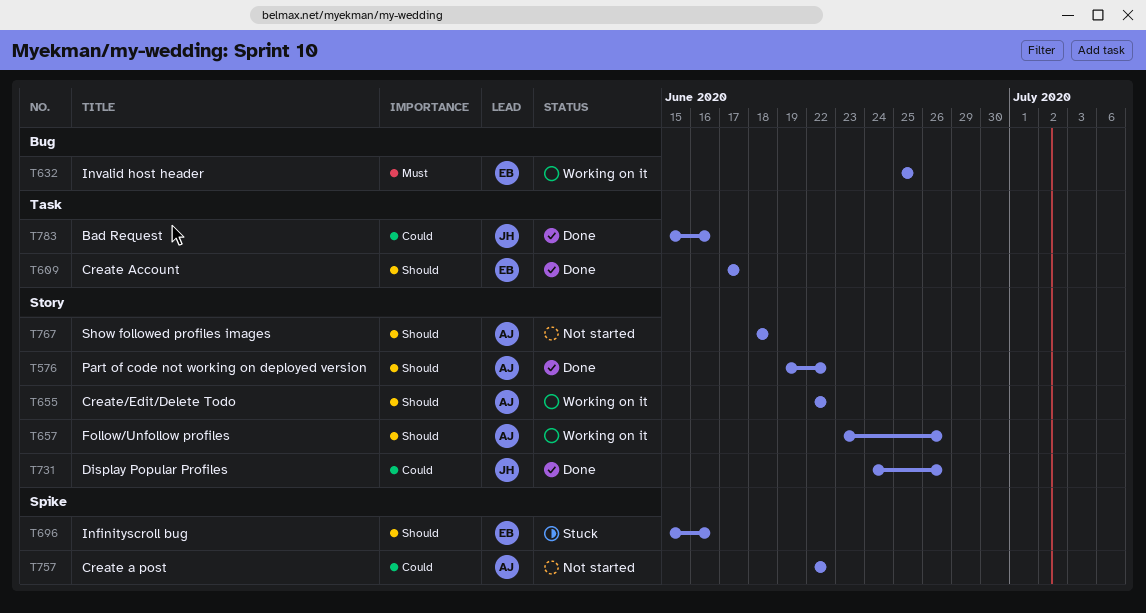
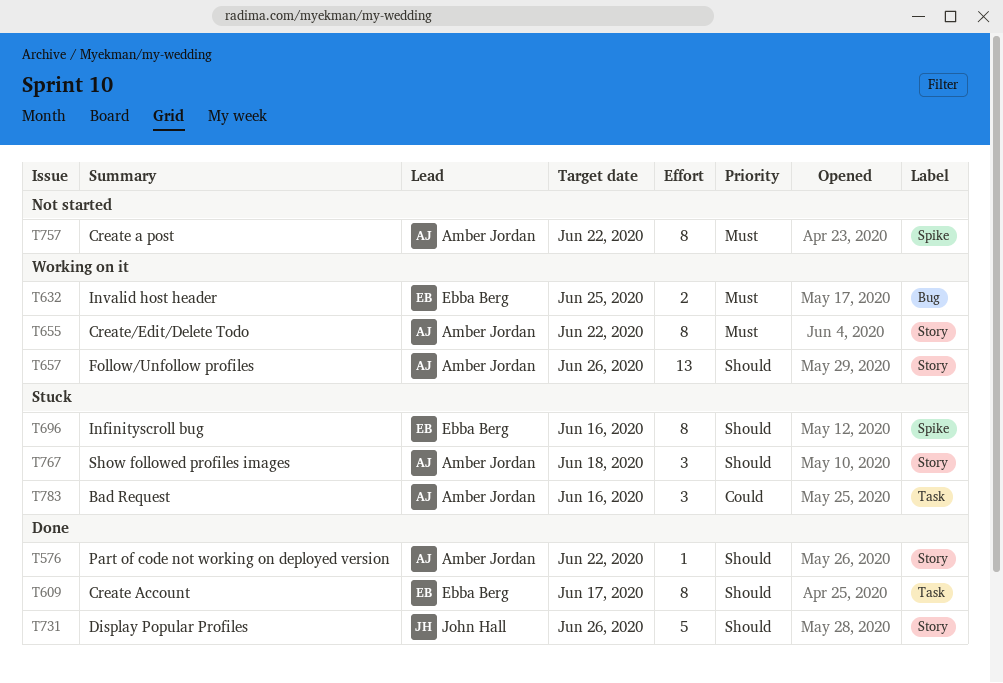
T655, priority: Should -> Must
T731, priority: Could -> Should
T757, priority: Could -> Must
T767, status: Not started -> Stuck
T783, status: Done -> Stuck
T783, owner: John Hall -> Amber Jordan

